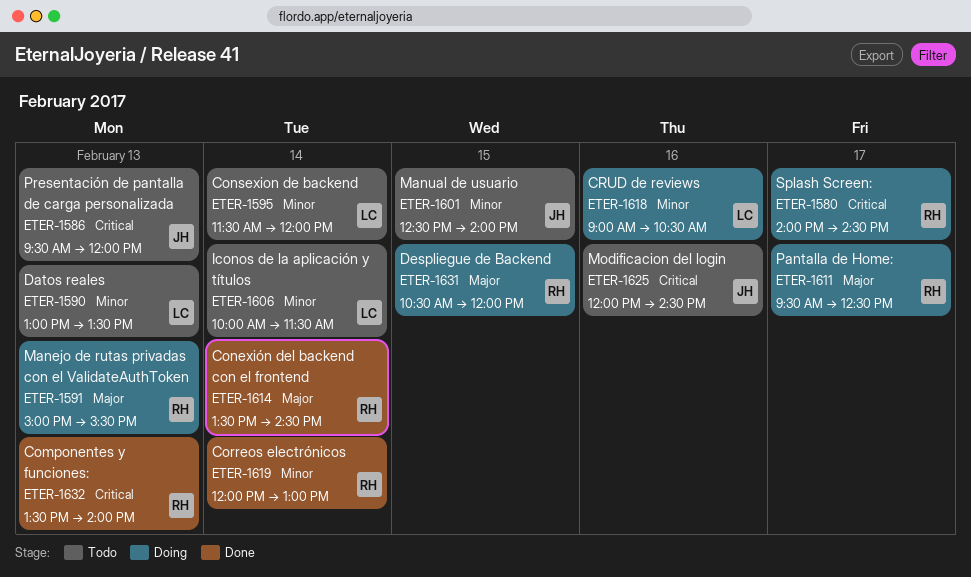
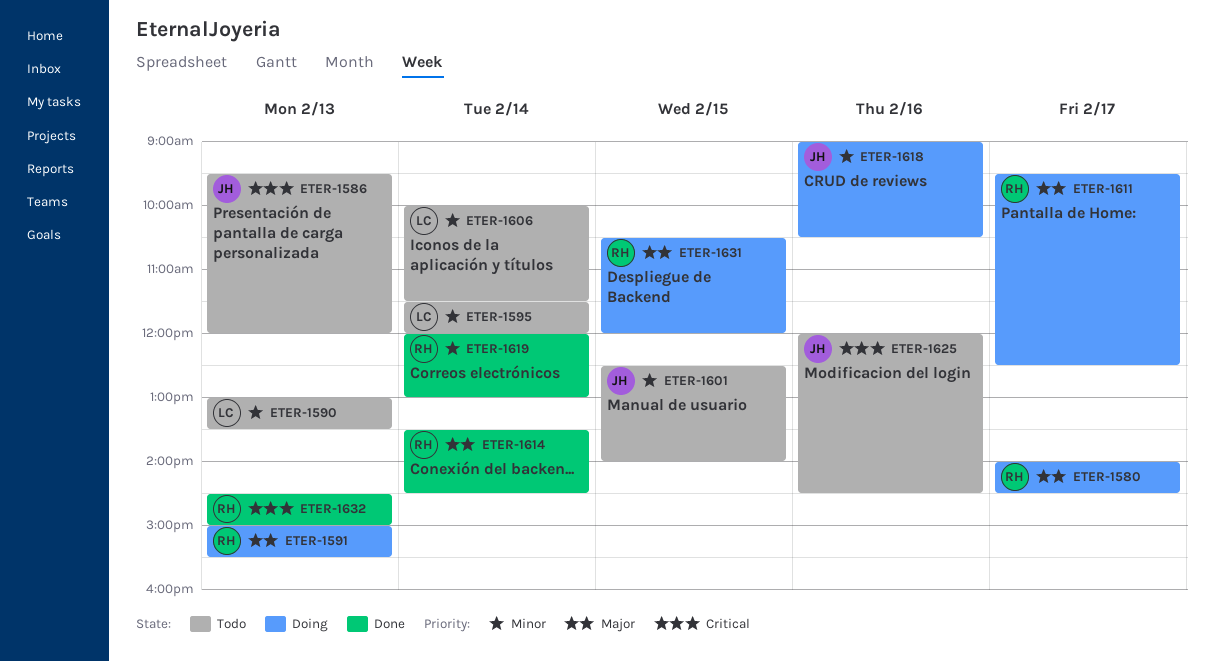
ETER-1580, priority: Critical -> Major
ETER-1618, owner: LC -> JH
ETER-1632, begins: 13:30 -> 14:30
ETER-1632, ends: 14:00 -> 15:00

